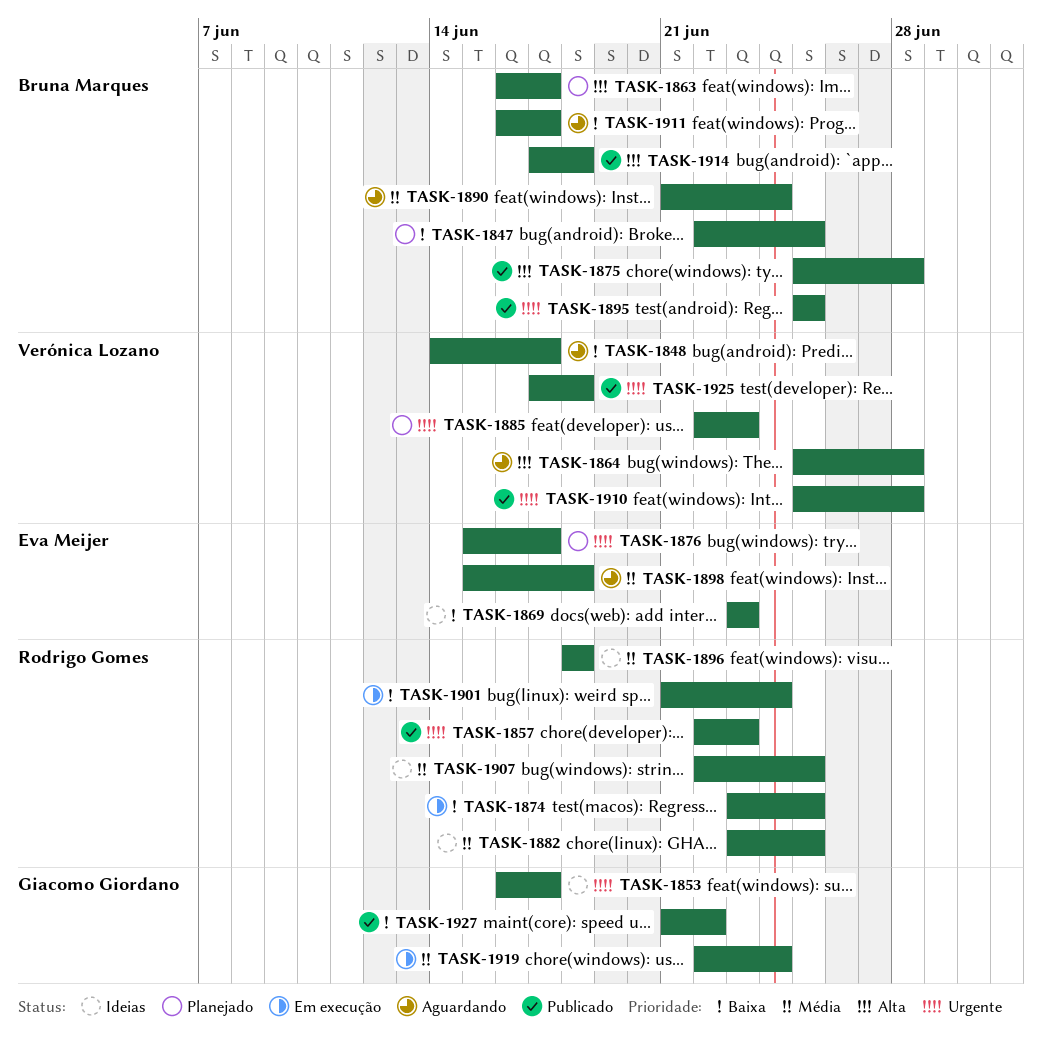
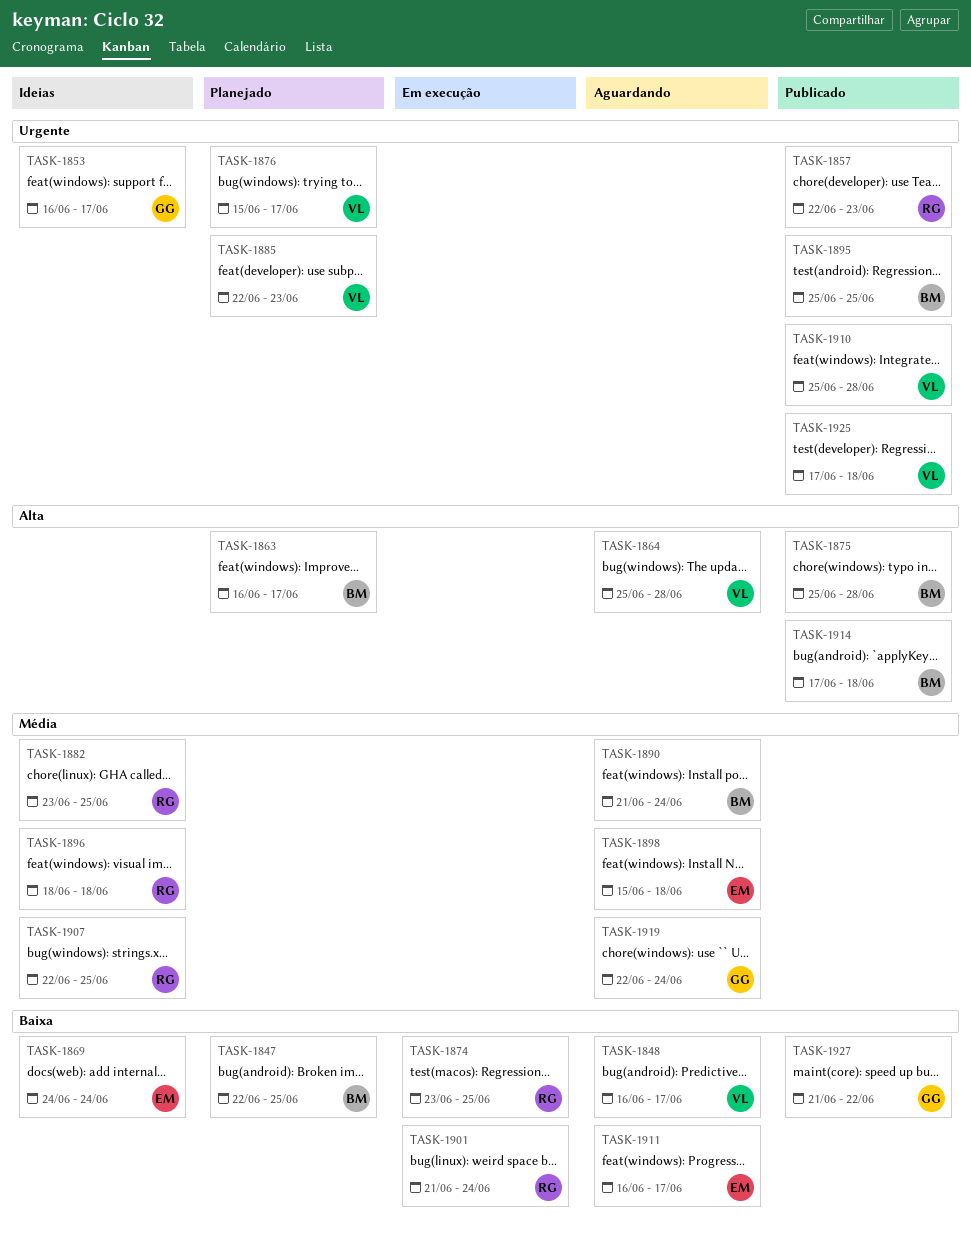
TASK-1848, start: Jun 14 -> Jun 16
TASK-1869, start: Jun 23 -> Jun 24
TASK-1869, due: Jun 23 -> Jun 24
TASK-1876, owner: Eva Meijer -> Verónica Lozano
TASK-1911, owner: Bruna Marques -> Eva Meijer
TASK-1919, status: Em execução -> Aguardando

